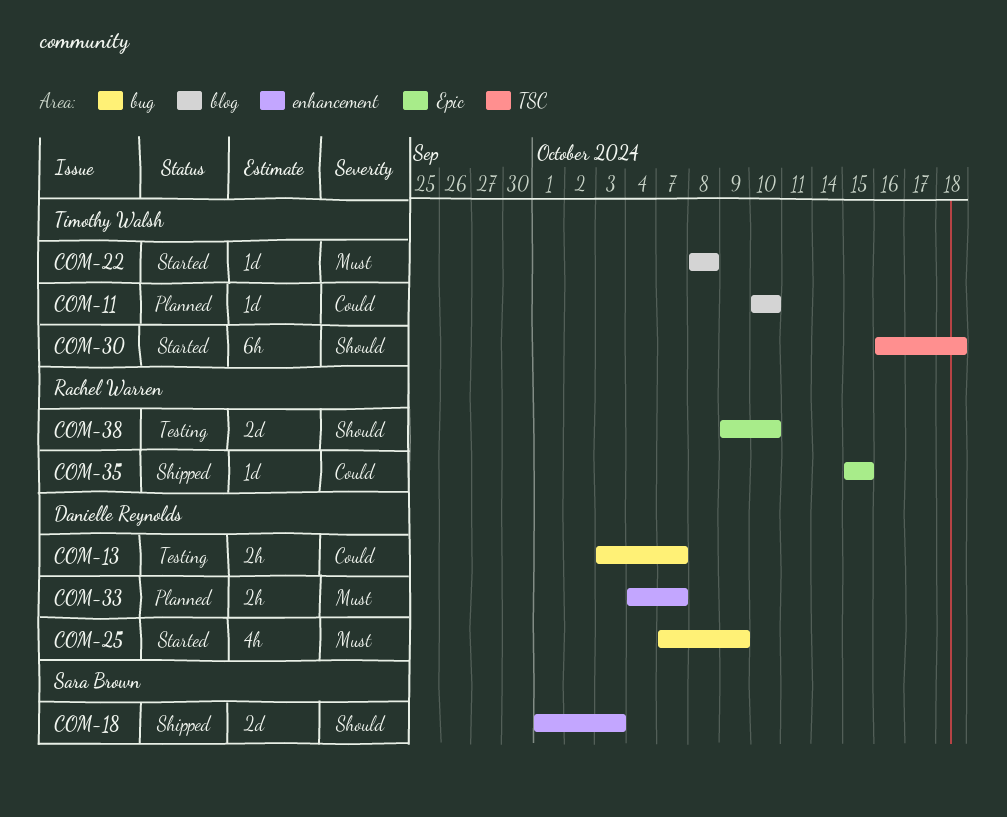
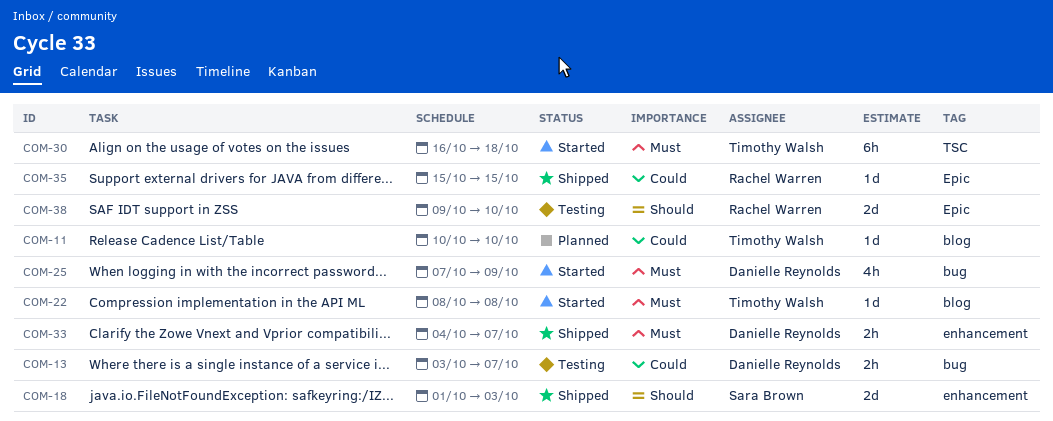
COM-30, priority: Should -> Must
COM-33, status: Planned -> Shipped

